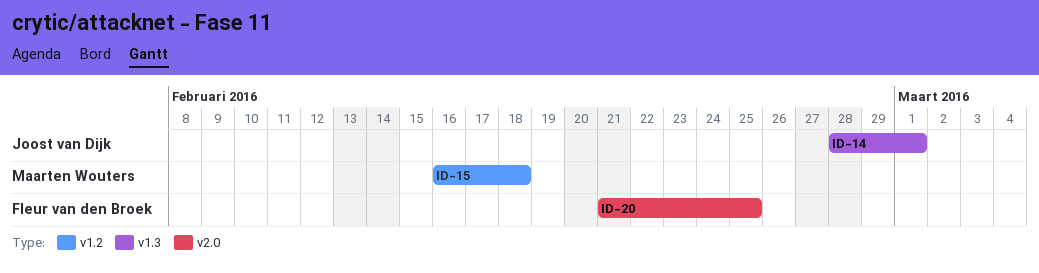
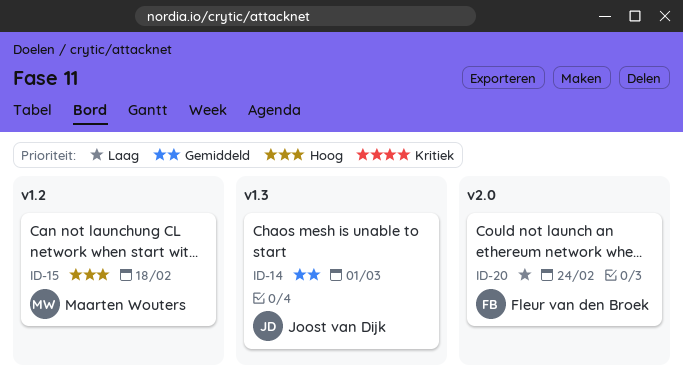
ID-20, due: Feb 25 -> Feb 24

